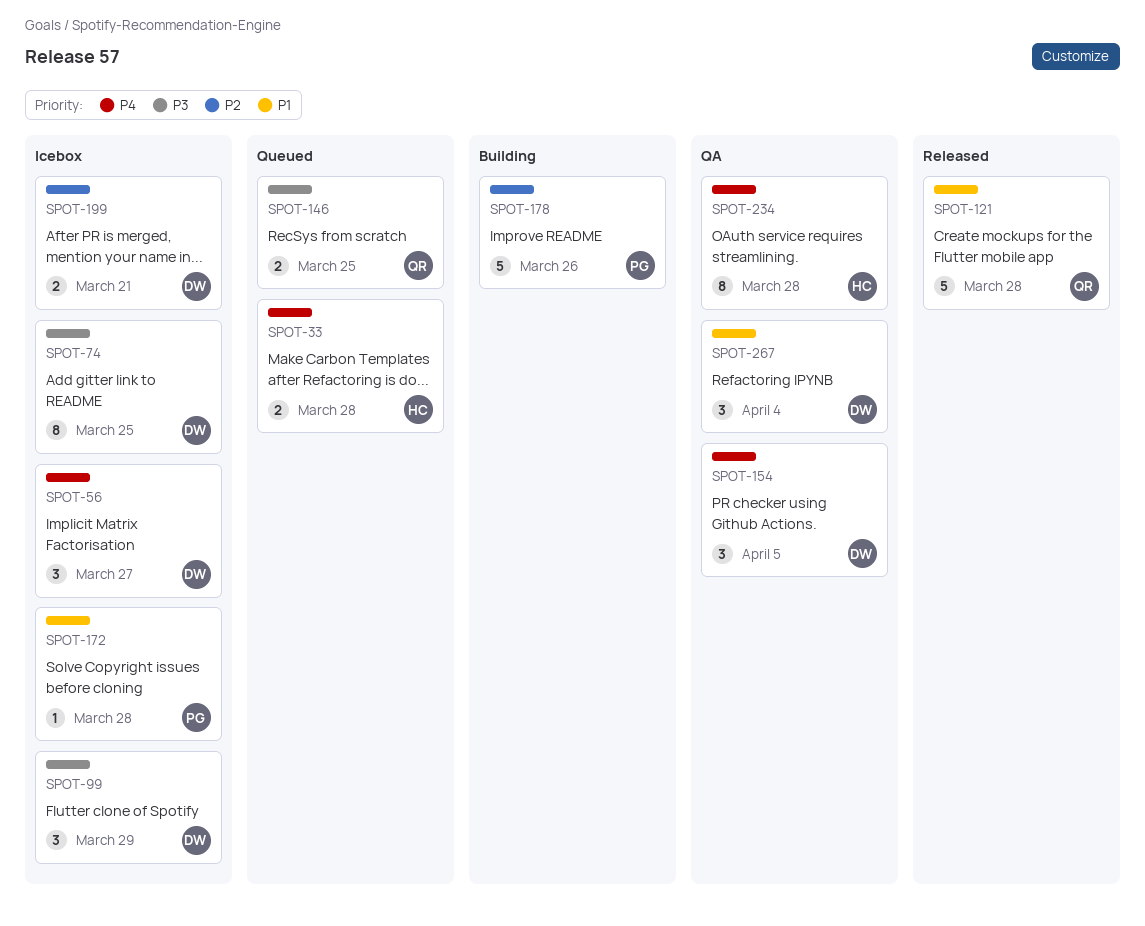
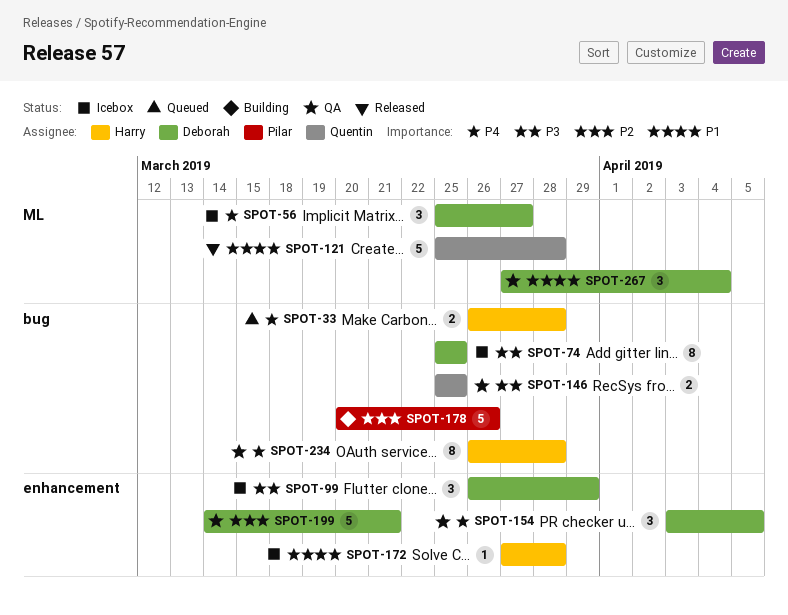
SPOT-146, status: Queued -> QA
SPOT-172, owner: Pilar -> Harry
SPOT-199, status: Icebox -> QA
SPOT-199, estimate: 2 -> 5

